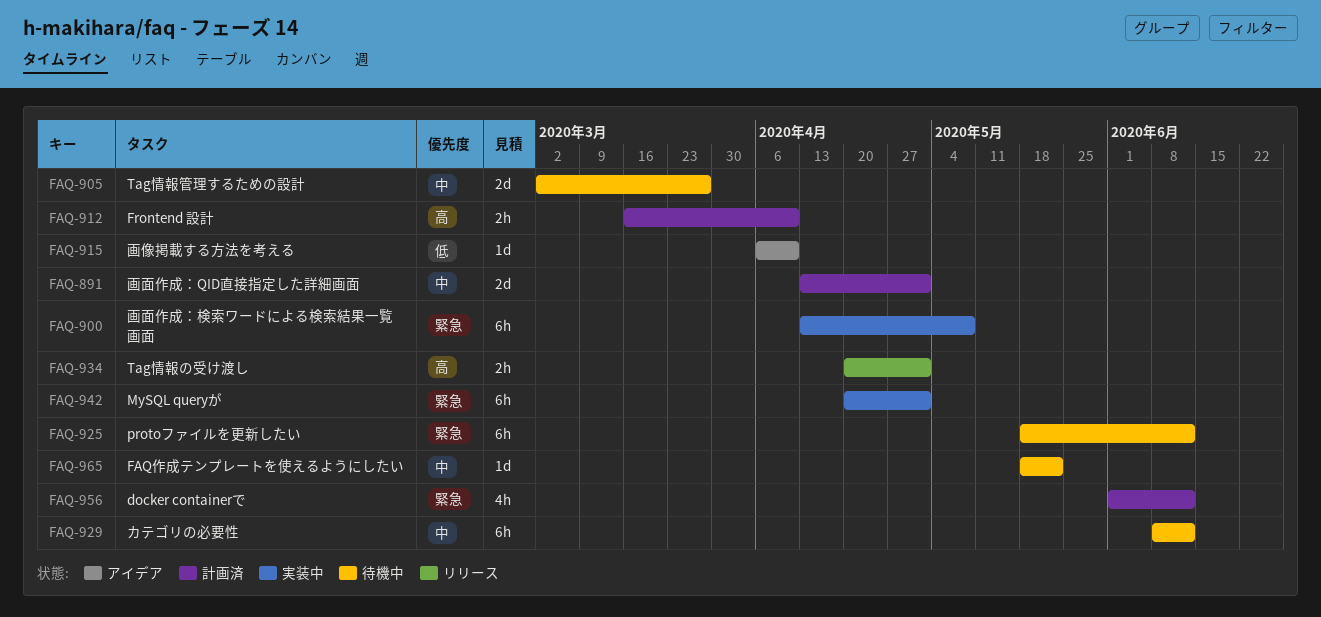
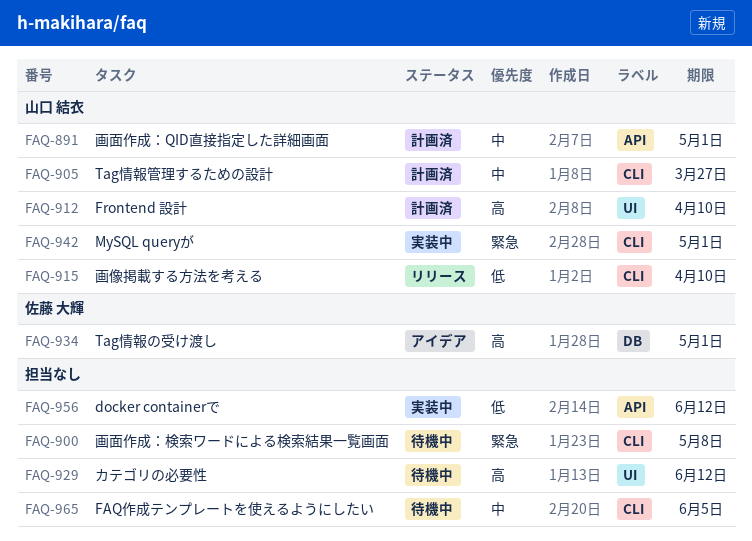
FAQ-900, status: 実装中 -> 待機中
FAQ-905, status: 待機中 -> 計画済
FAQ-915, status: アイデア -> リリース
FAQ-925: present -> none
FAQ-929, priority: 中 -> 高
FAQ-934, status: リリース -> アイデア
FAQ-956, status: 計画済 -> 実装中
FAQ-956, priority: 緊急 -> 低
FAQ-965, due: May 22 -> Jun 5

